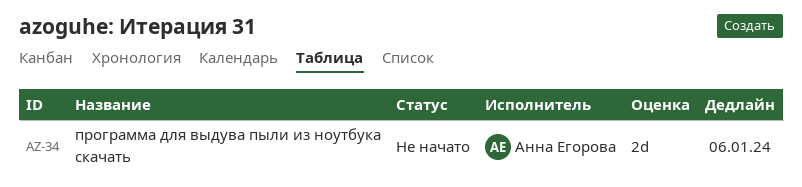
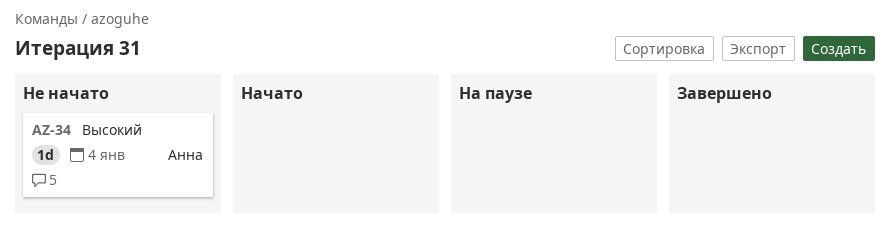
AZ-34, estimate: 2d -> 1d
AZ-34, due: Jan 6 -> Jan 4

